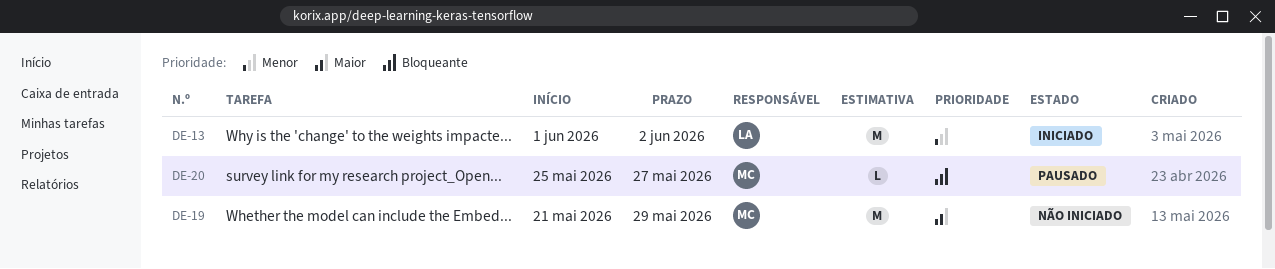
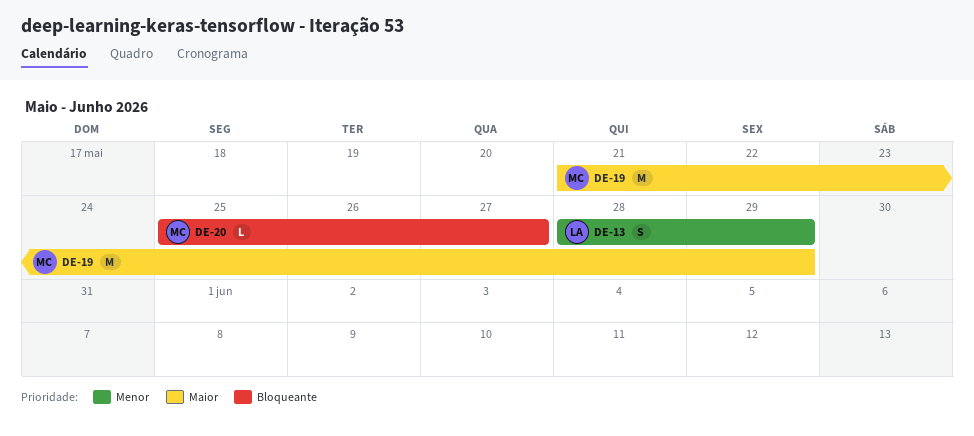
DE-13, estimate: M -> S
DE-13, start: Jun 1 -> May 28
DE-13, due: Jun 2 -> May 29

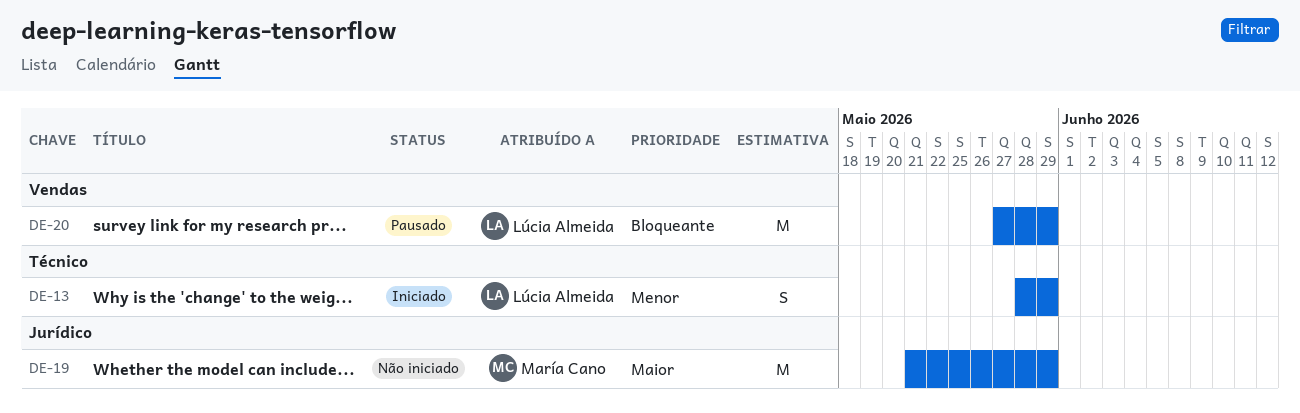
DE-20, owner: María Cano -> Lúcia Almeida
DE-20, estimate: L -> M
DE-20, start: May 25 -> May 27
DE-20, due: May 27 -> May 29

